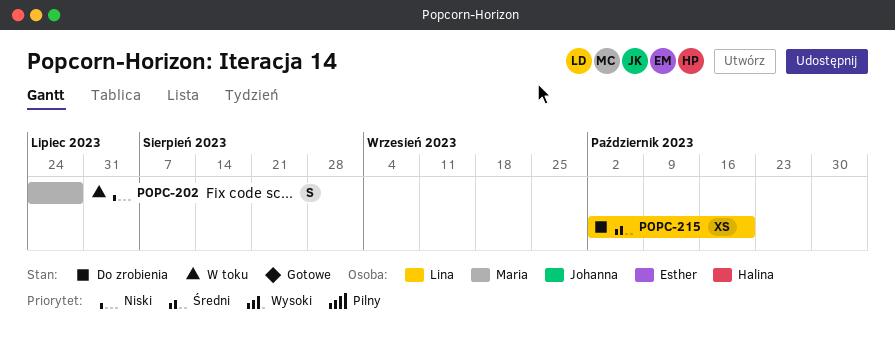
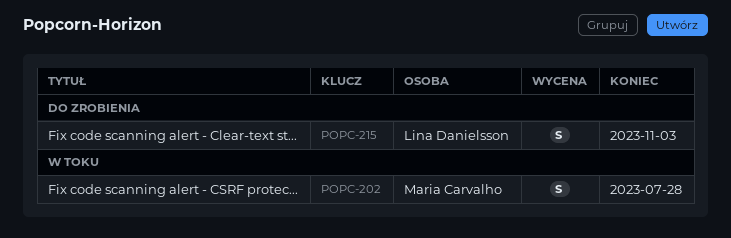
POPC-215, estimate: XS -> S
POPC-215, due: Oct 20 -> Nov 3

